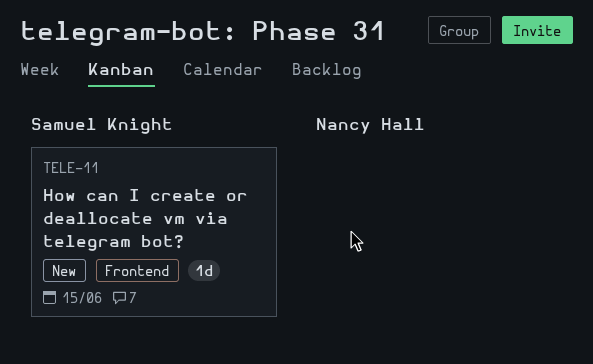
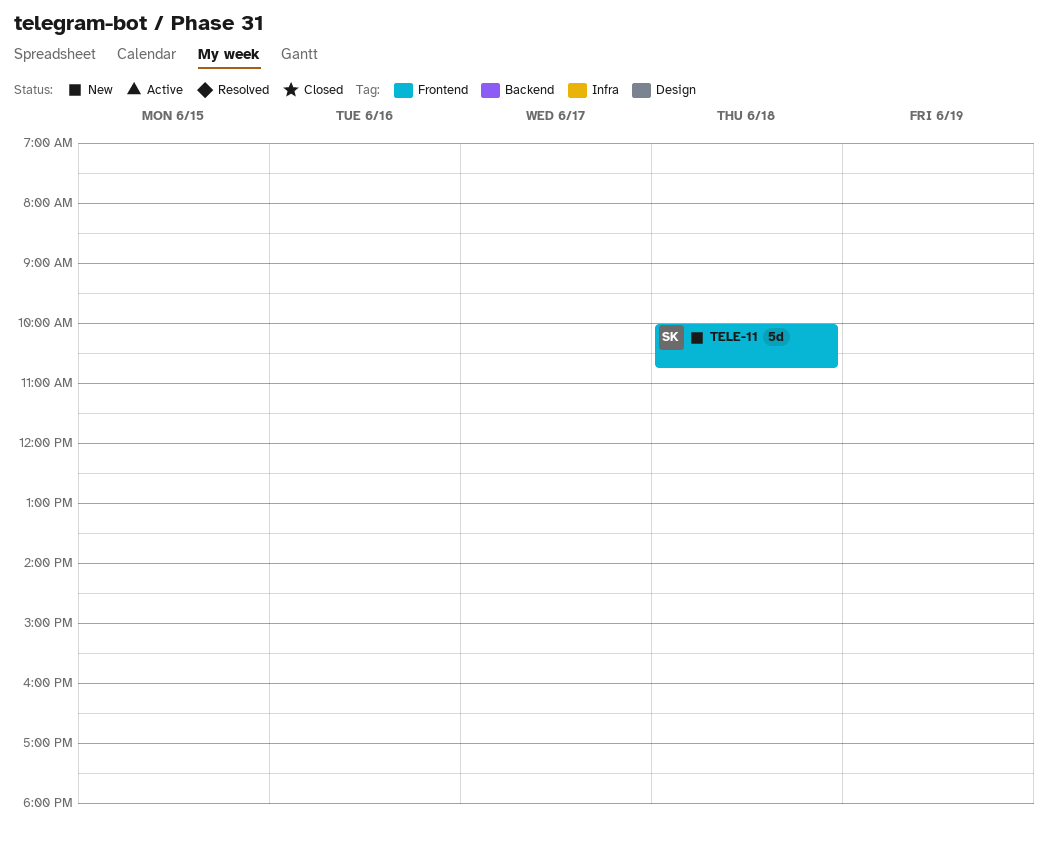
TELE-11, estimate: 1d -> 5d
TELE-11, day: Jun 15 -> Jun 18

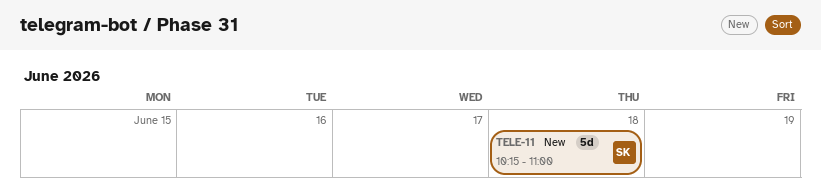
TELE-11, begins: 10:00 -> 10:15
TELE-11, ends: 10:45 -> 11:00

